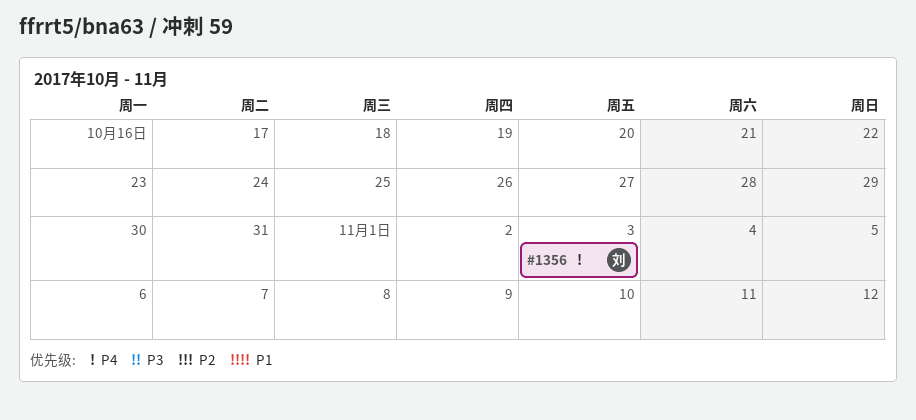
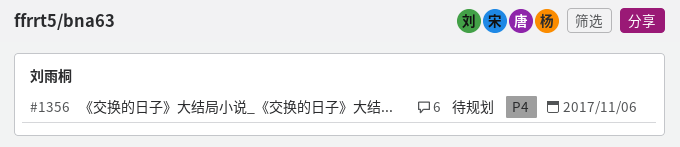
#1356, due: Nov 3 -> Nov 6

